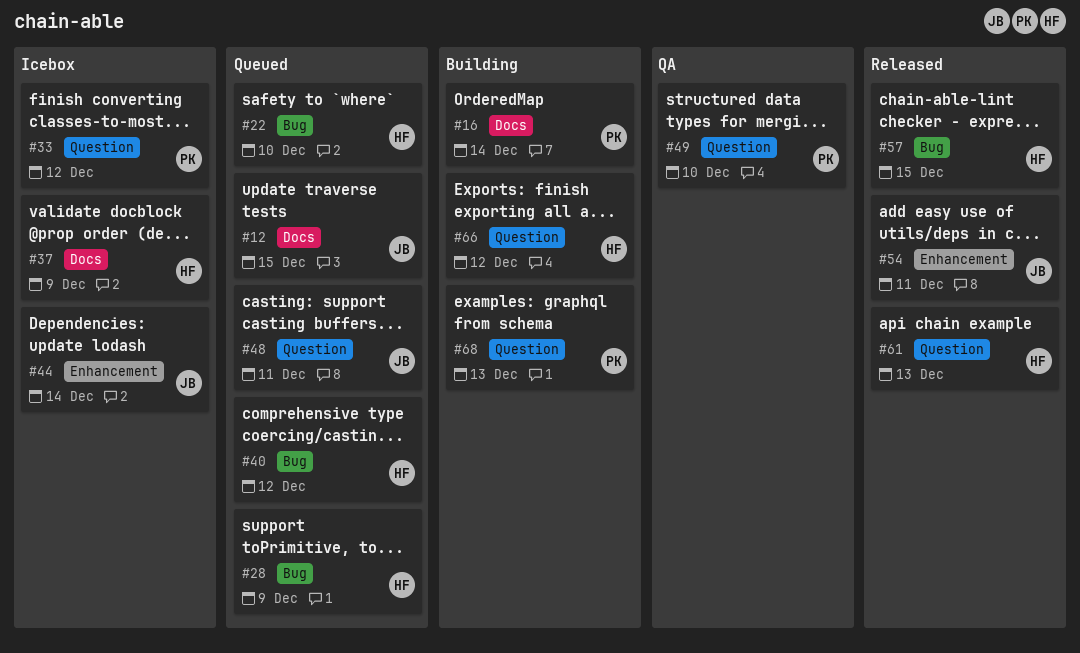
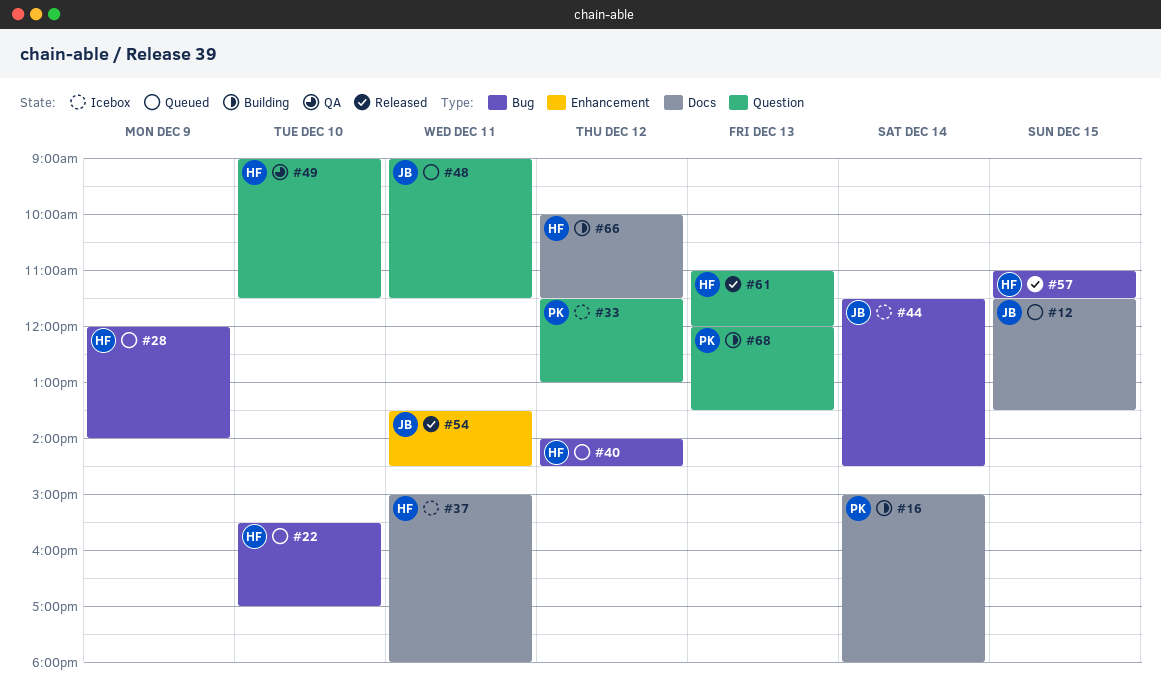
#37, day: Dec 9 -> Dec 11
#44, label: Enhancement -> Bug
#49, owner: PK -> HF
#66, label: Question -> Docs

